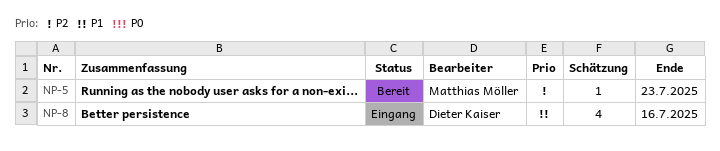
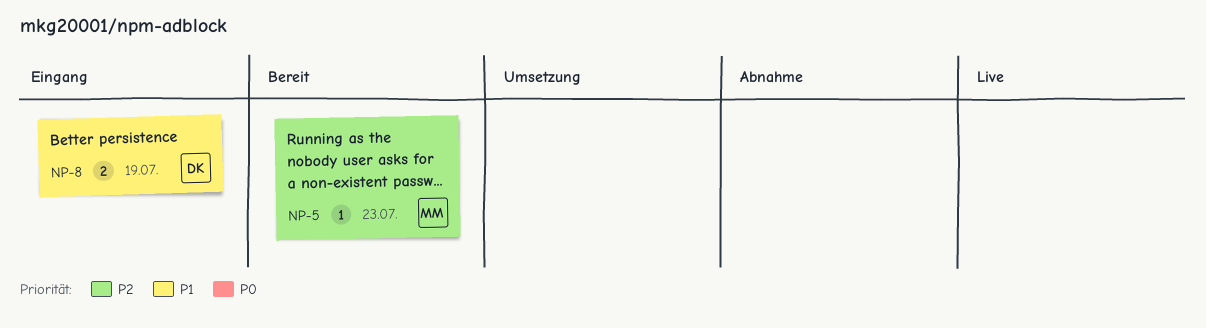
NP-8, estimate: 4 -> 2
NP-8, due: Jul 16 -> Jul 19

